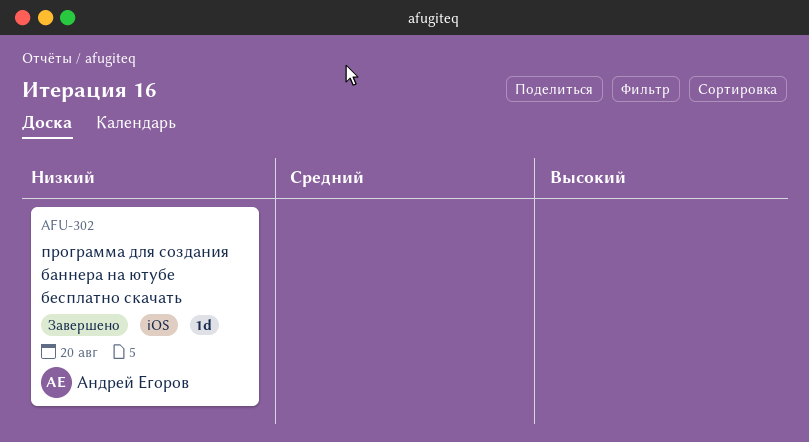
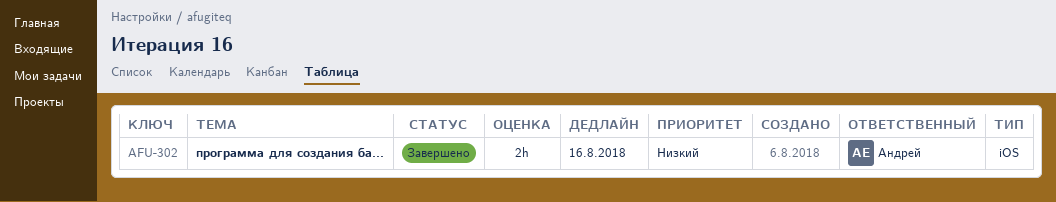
AFU-302, estimate: 1d -> 2h
AFU-302, due: Aug 20 -> Aug 16

